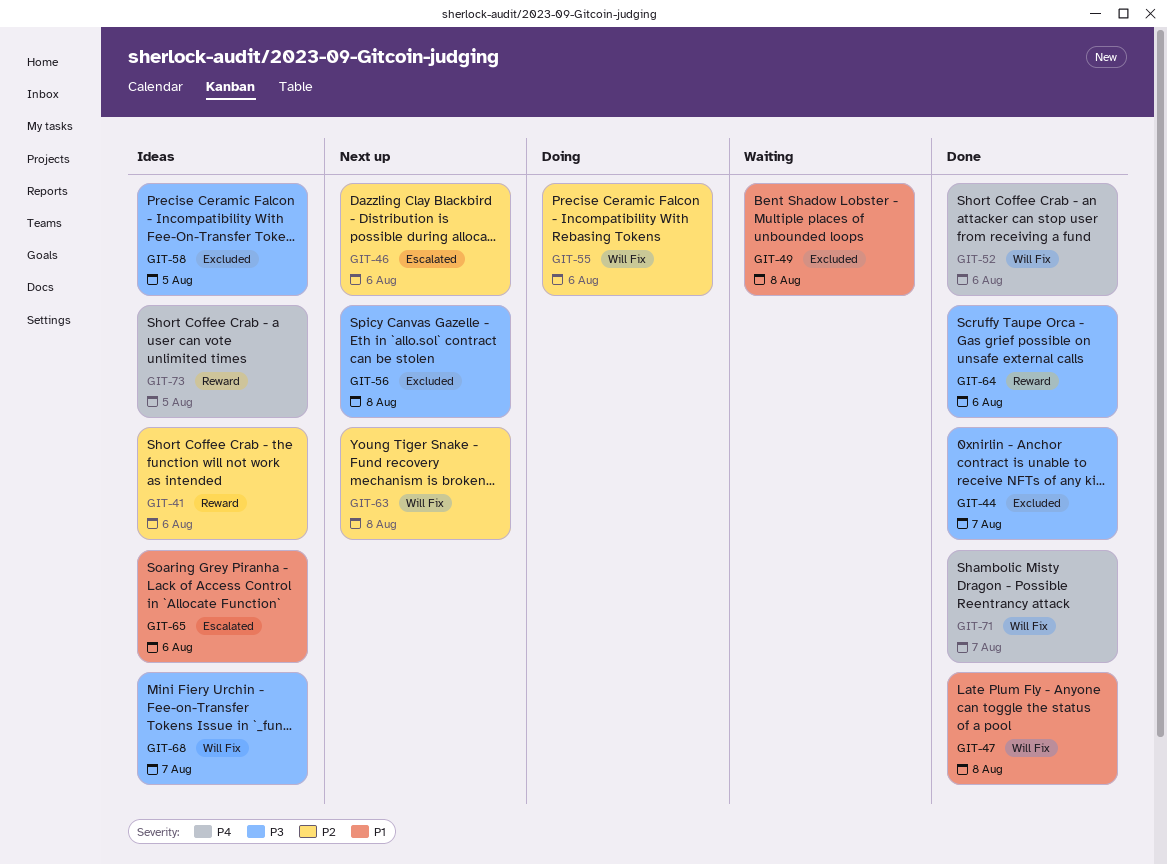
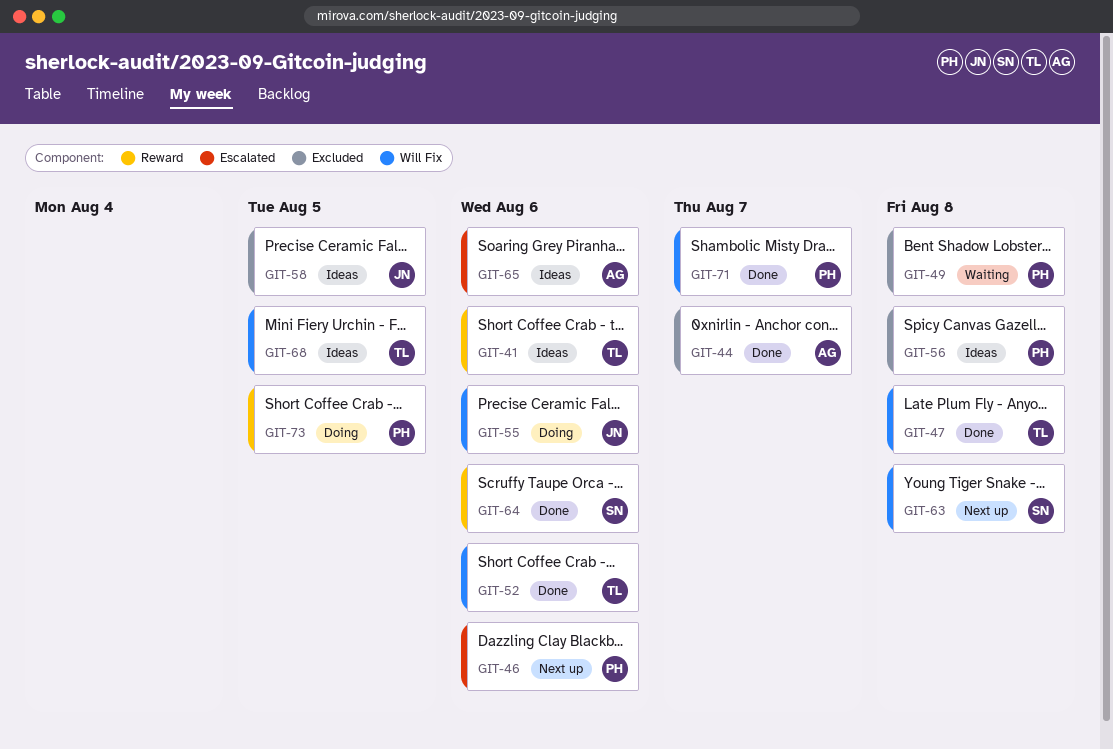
GIT-56, status: Next up -> Ideas
GIT-68, due: Aug 7 -> Aug 5
GIT-73, status: Ideas -> Doing

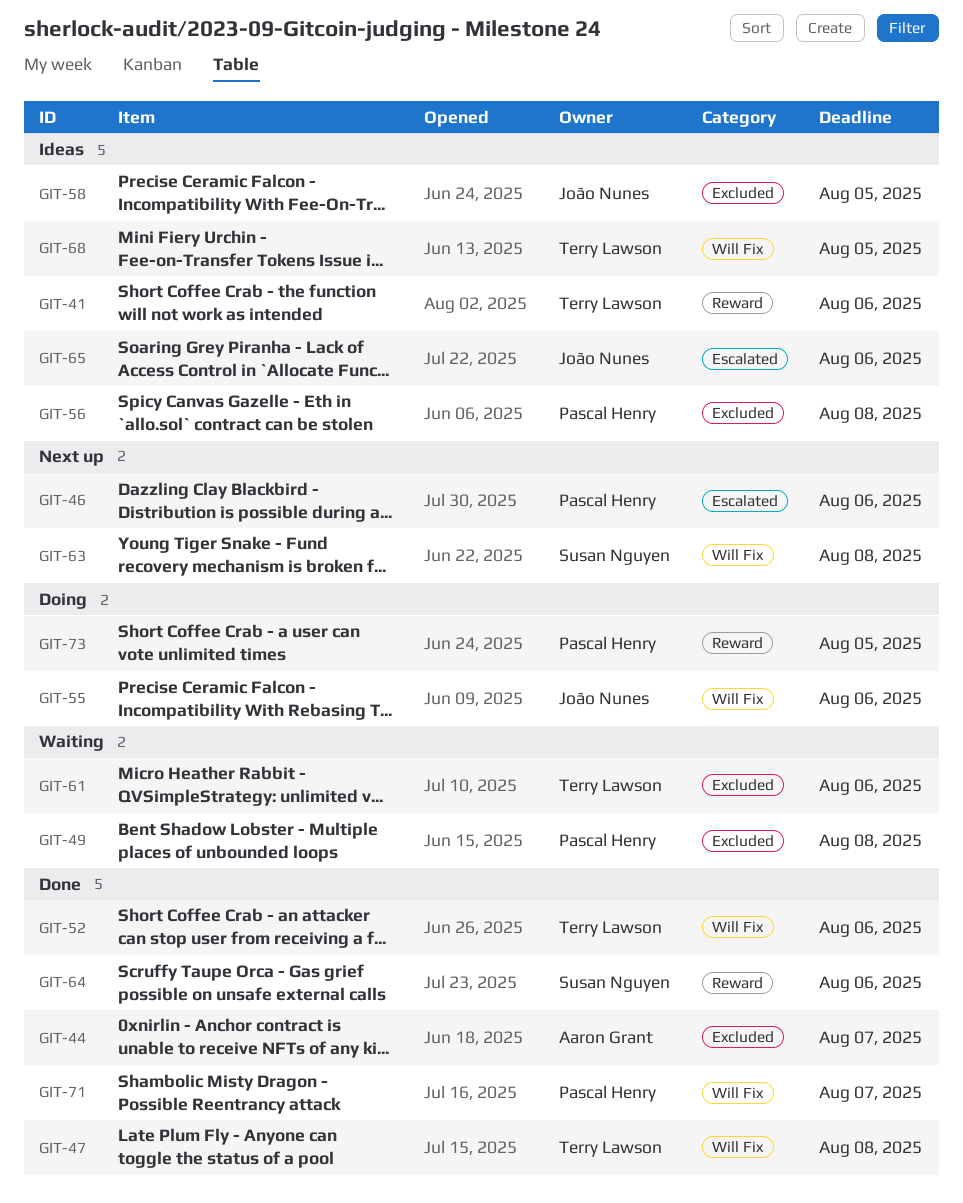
GIT-61: none -> present
GIT-65, owner: Aaron Grant -> João Nunes

